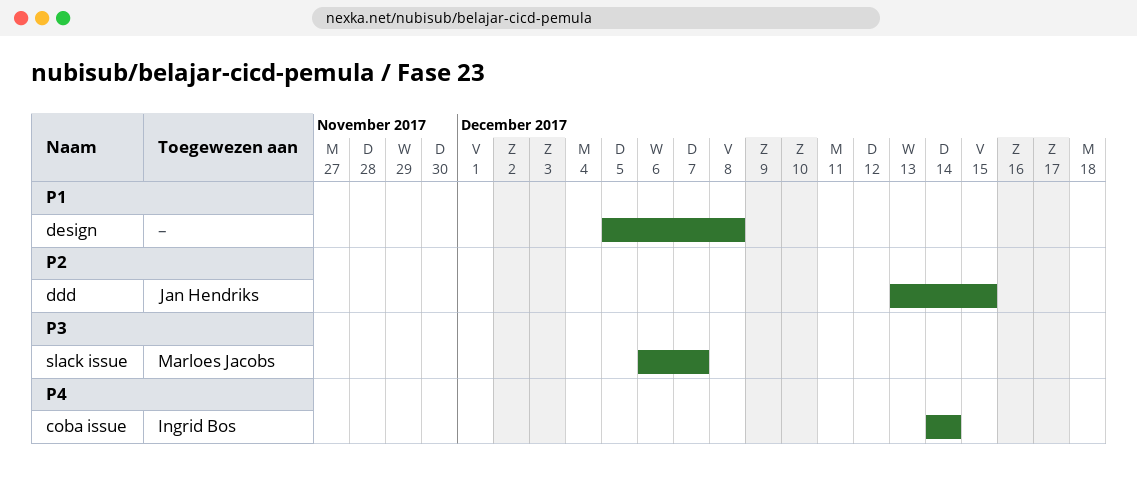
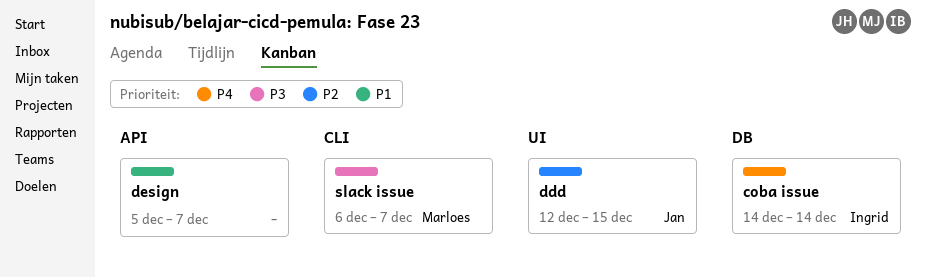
ddd, start: Dec 13 -> Dec 12
design, due: Dec 8 -> Dec 7

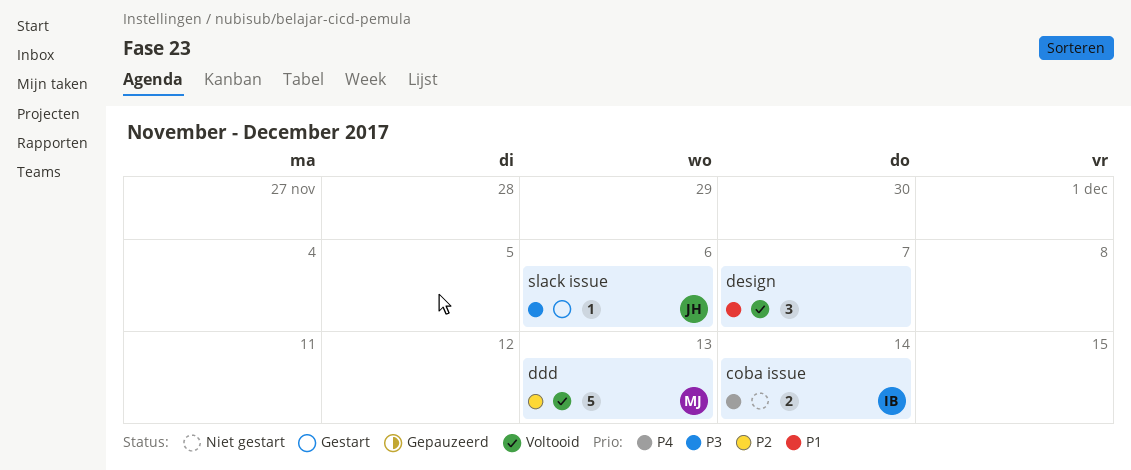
ddd, owner: Jan -> Marloes
ddd, due: Dec 15 -> Dec 13
slack issue, owner: Marloes -> Jan
slack issue, due: Dec 7 -> Dec 6

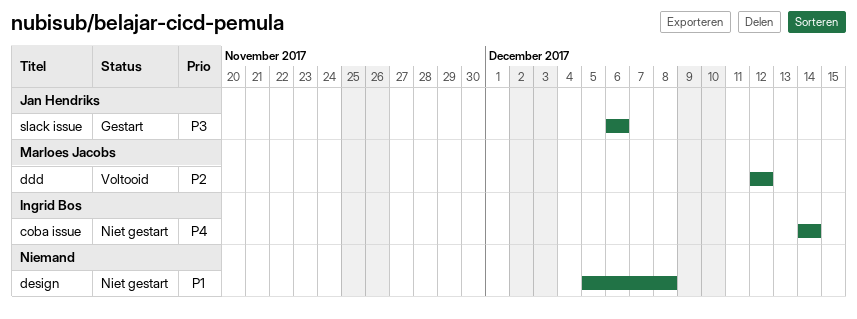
ddd, due: Dec 13 -> Dec 12
design, status: Voltooid -> Niet gestart
design, due: Dec 7 -> Dec 8

